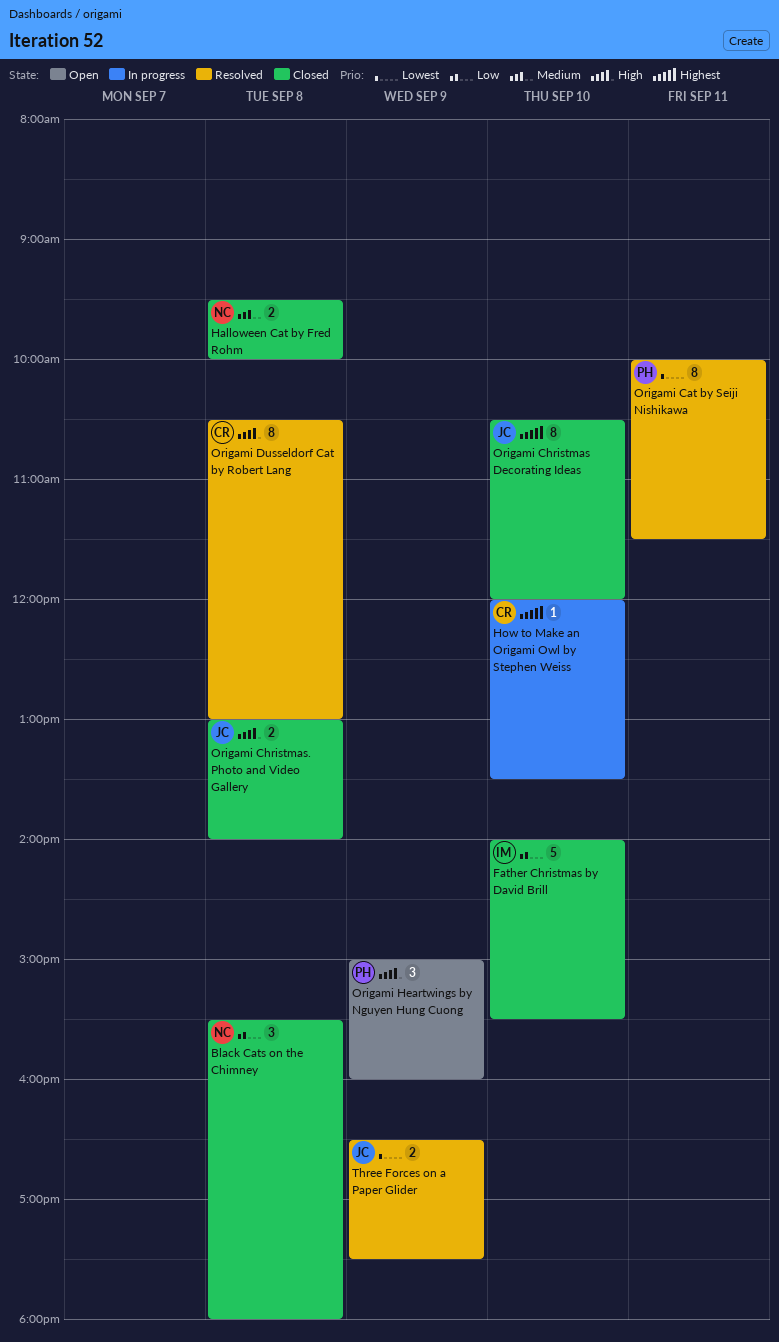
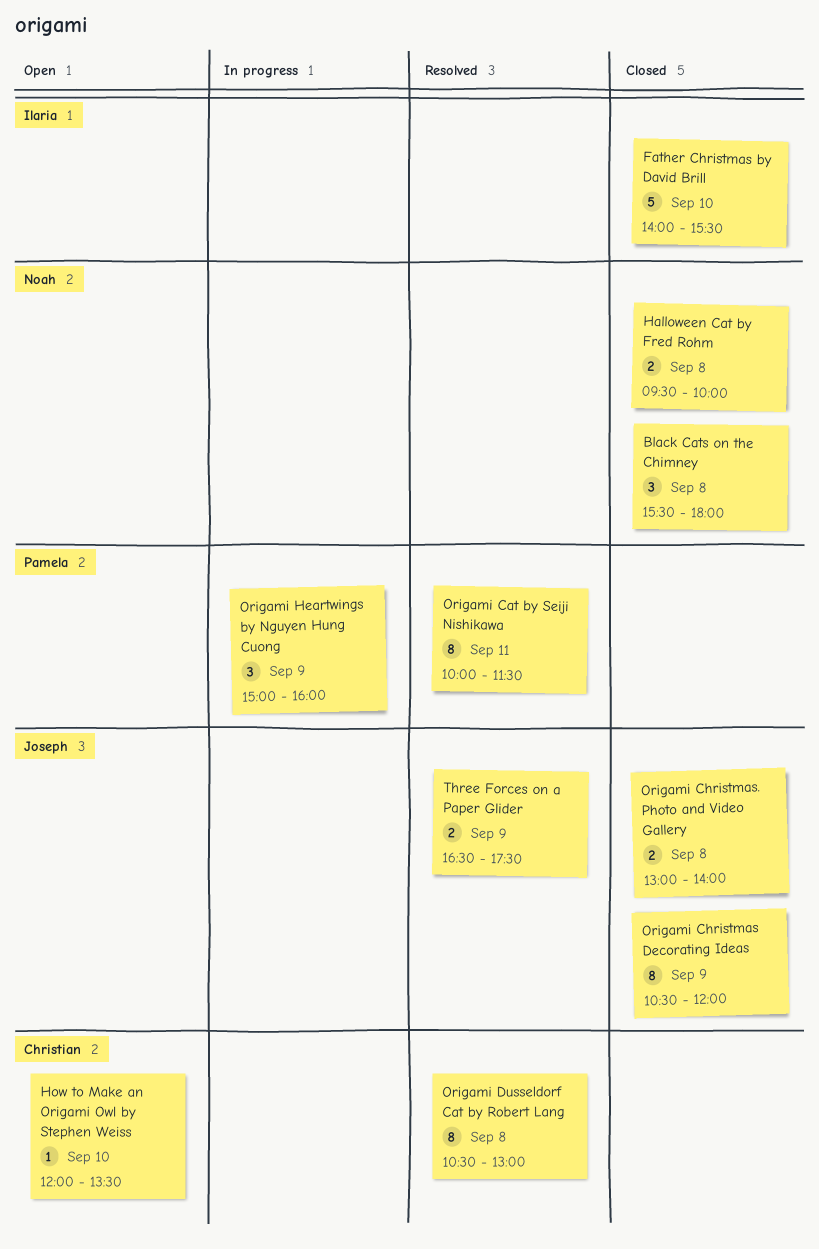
How to Make an Origami Owl by Stephen Weiss, status: In progress -> Open
Origami Christmas Decorating Ideas, day: Sep 10 -> Sep 9
Origami Heartwings by Nguyen Hung Cuong, status: Open -> In progress

